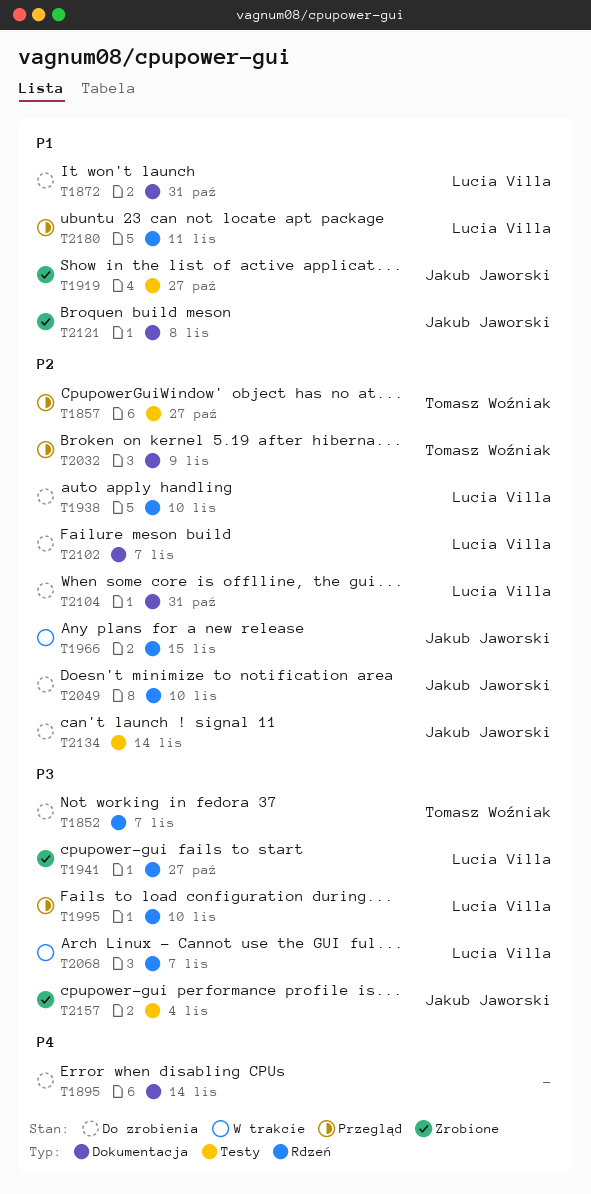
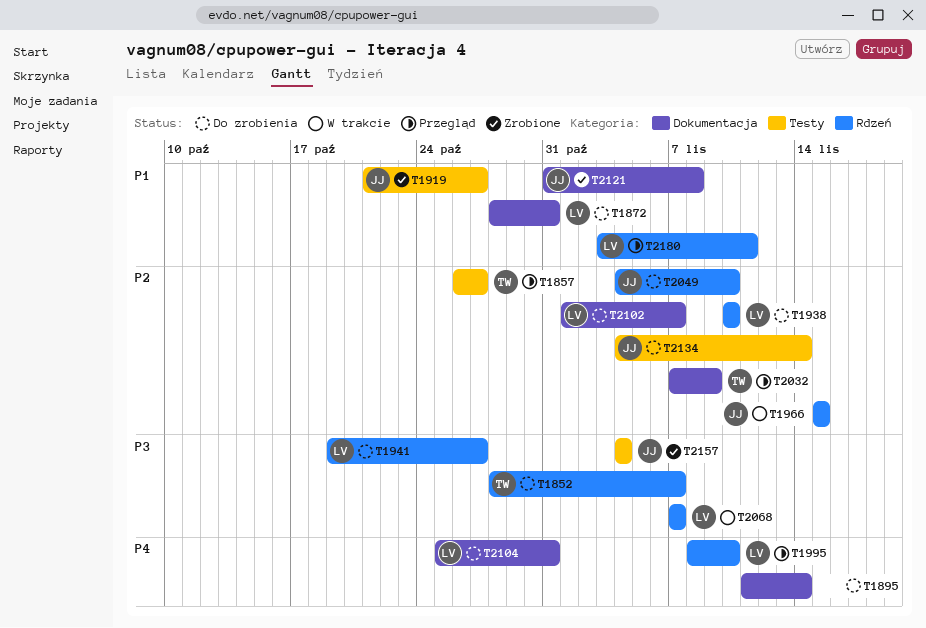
T1941, status: Zrobione -> Do zrobienia
T1995, priority: P3 -> P4
T2104, priority: P2 -> P4

